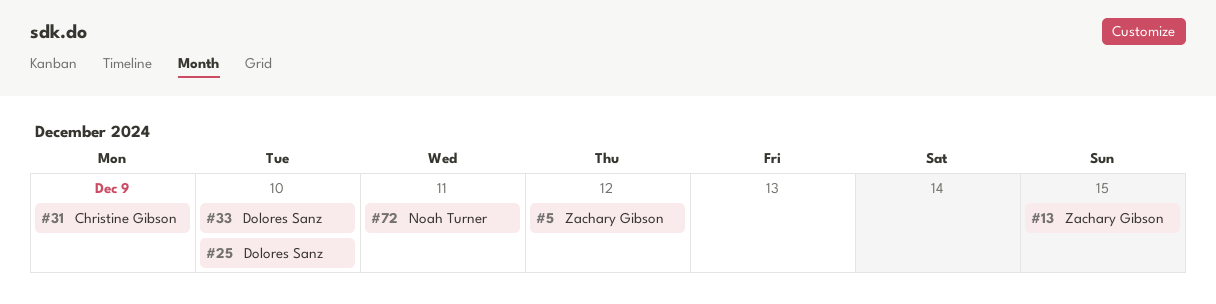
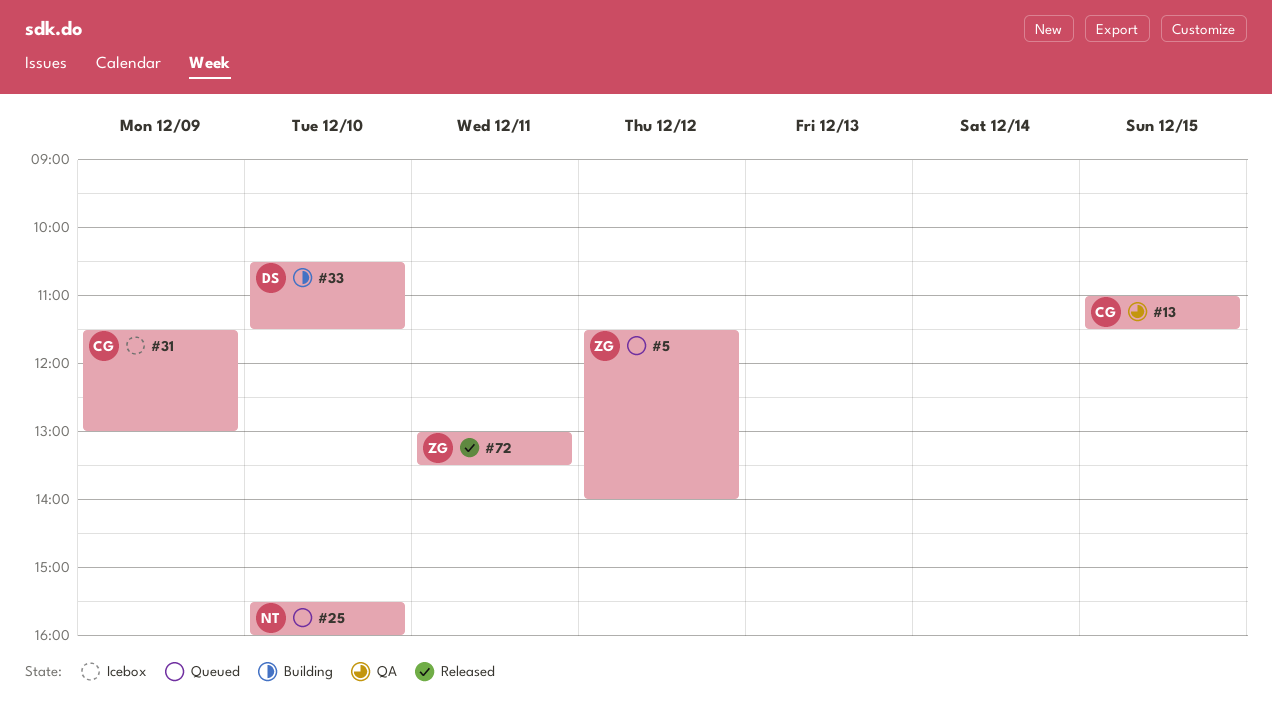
#13, owner: Zachary Gibson -> Christine Gibson
#25, owner: Dolores Sanz -> Noah Turner
#72, owner: Noah Turner -> Zachary Gibson

